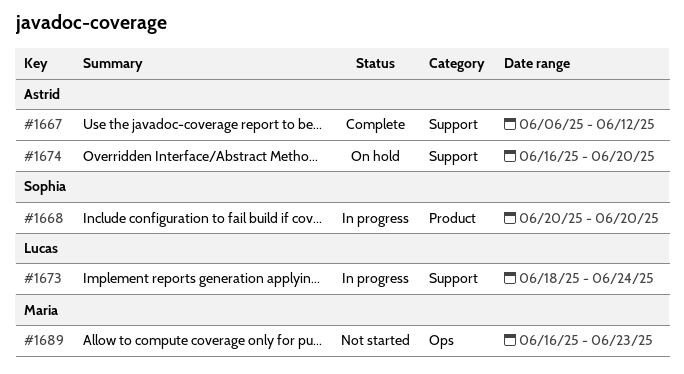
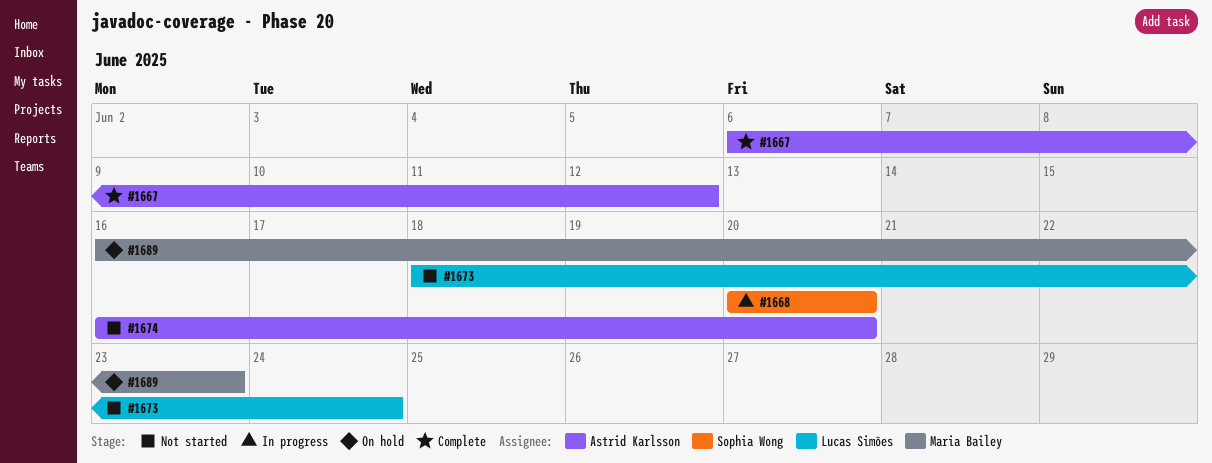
#1673, status: In progress -> Not started
#1674, status: On hold -> Not started
#1689, status: Not started -> On hold

